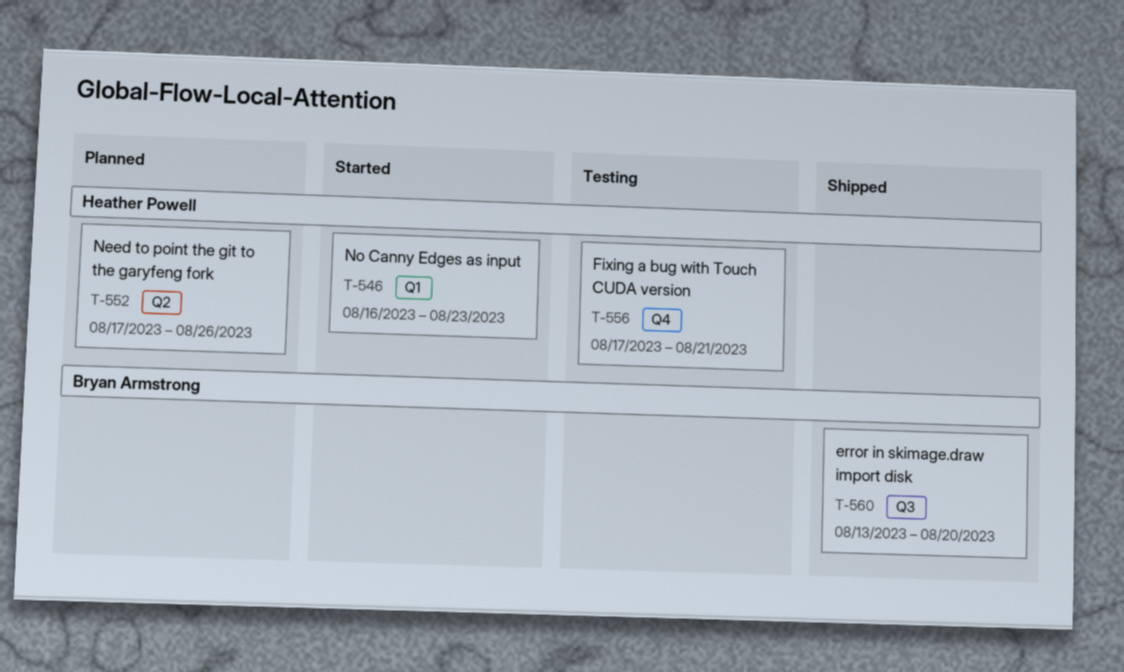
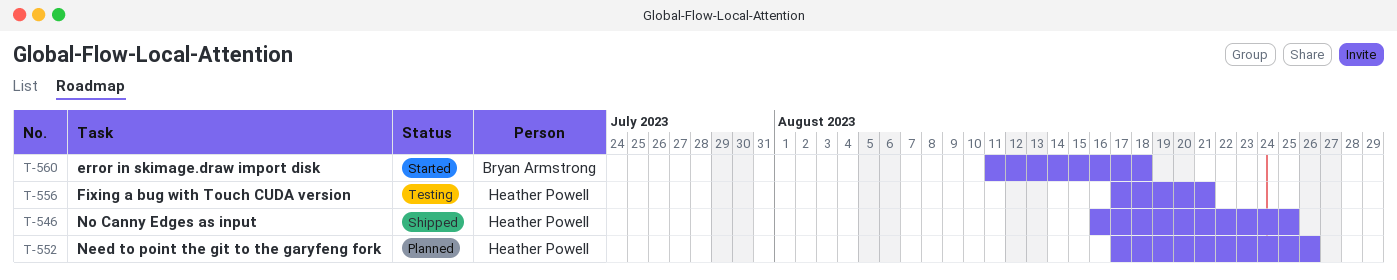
T-546, status: Started -> Shipped
T-546, due: Aug 23 -> Aug 25
T-560, status: Shipped -> Started
T-560, start: Aug 13 -> Aug 11
T-560, due: Aug 20 -> Aug 18

